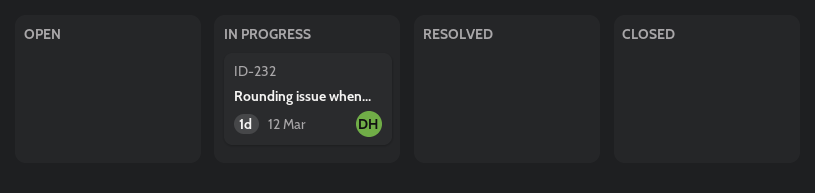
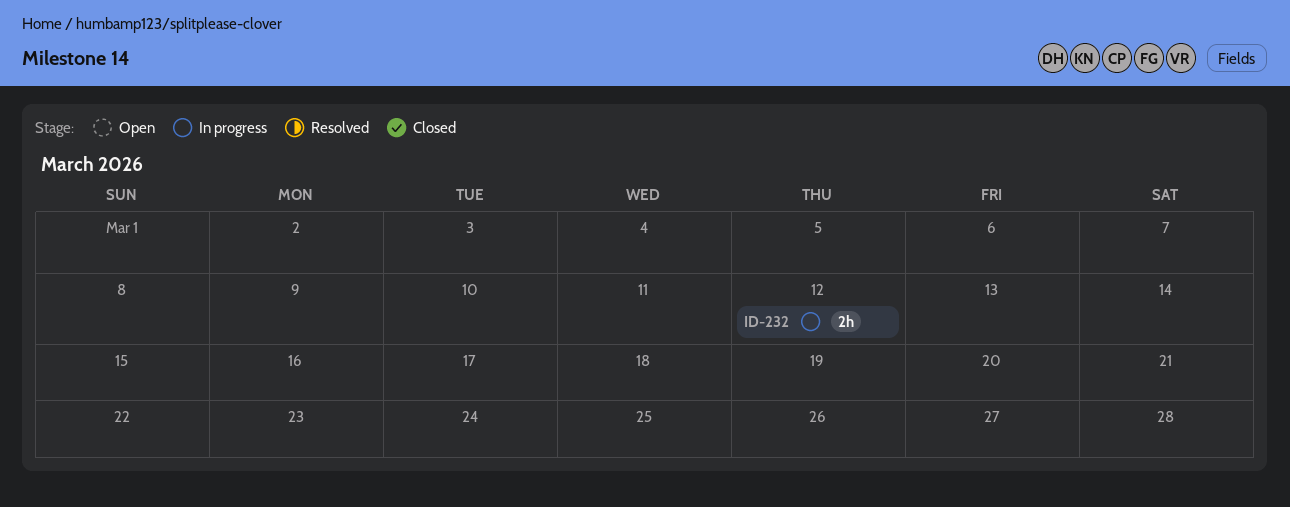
ID-232, estimate: 1d -> 2h

